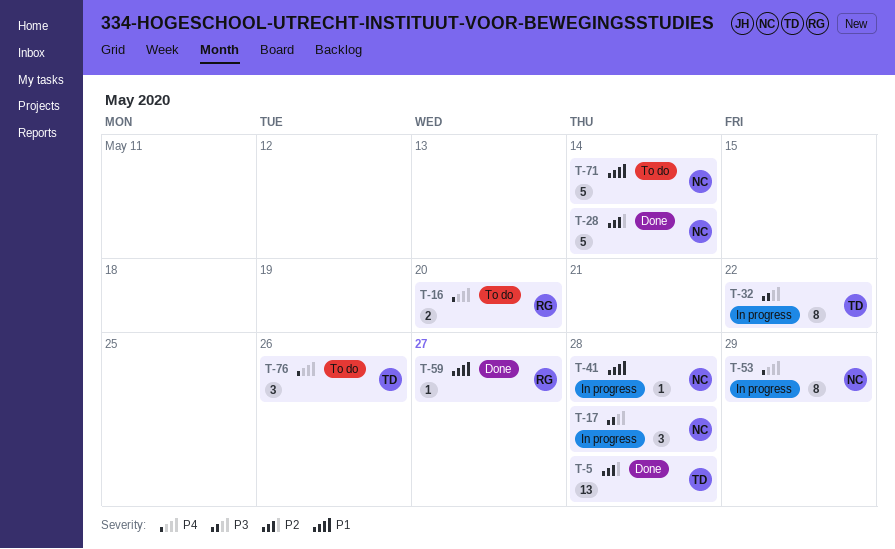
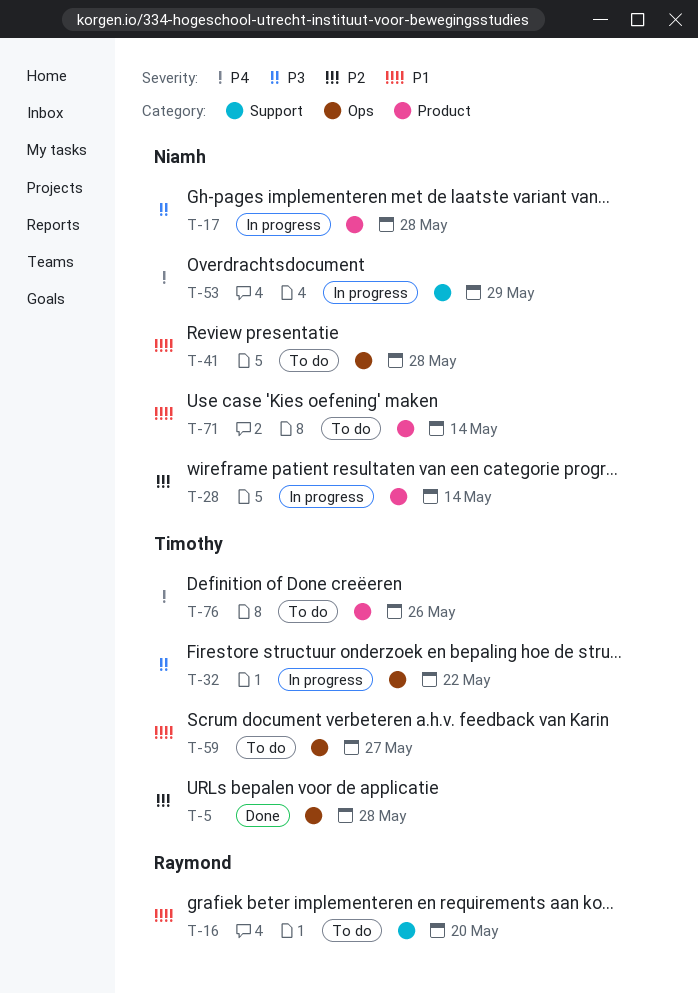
T-16, priority: P4 -> P1
T-28, status: Done -> In progress
T-41, status: In progress -> To do
T-59, status: Done -> To do
T-59, owner: Raymond -> Timothy

